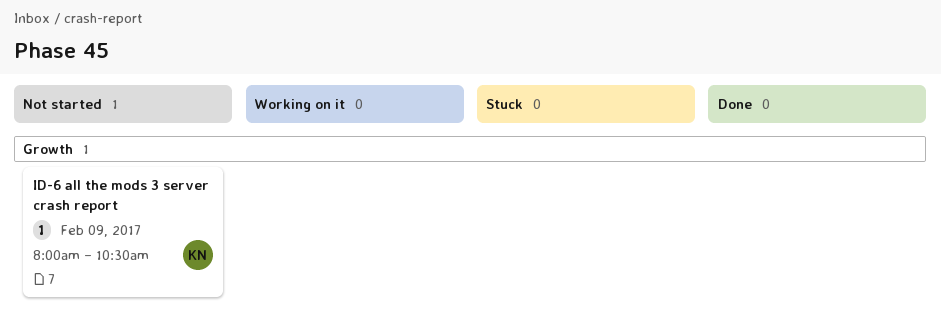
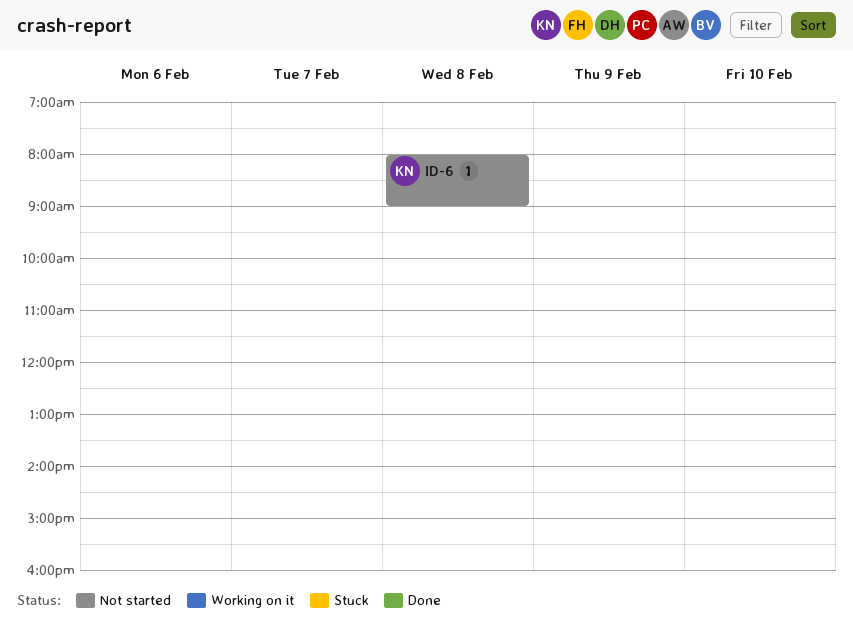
ID-6, day: Feb 9 -> Feb 8
ID-6, ends: 10:30 -> 09:00

